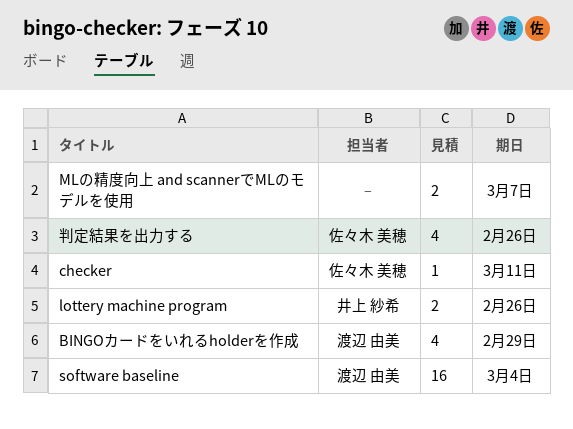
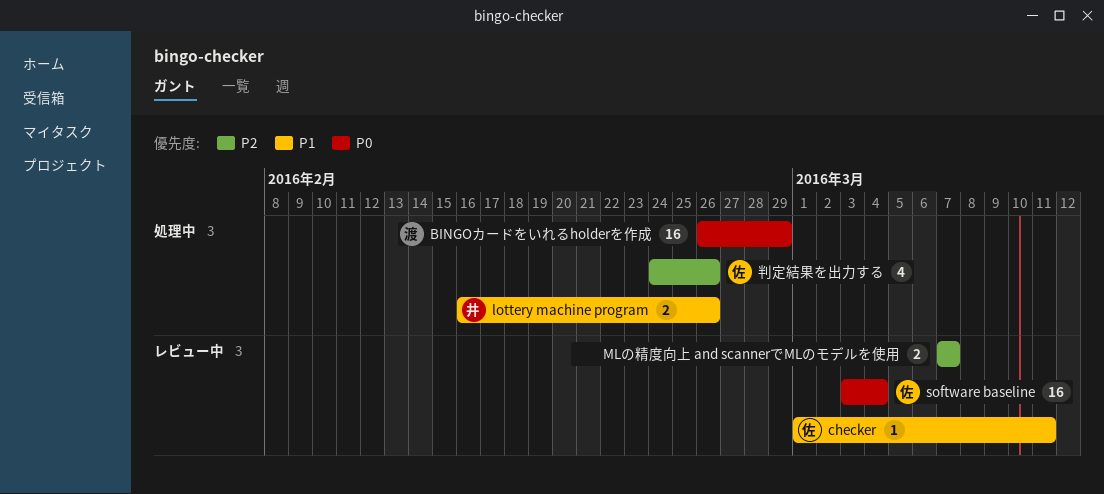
BINGOカードをいれるholderを作成, estimate: 4 -> 16
software baseline, owner: 渡辺 由美 -> 佐々木 美穂

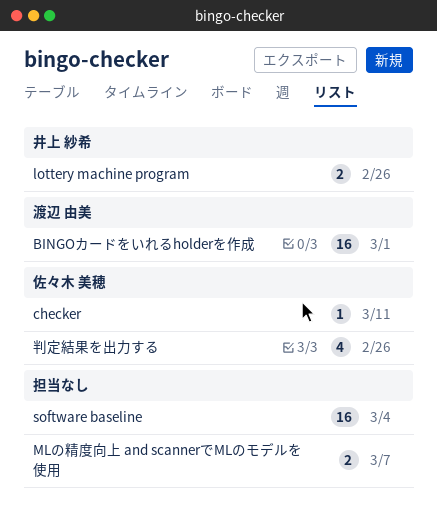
BINGOカードをいれるholderを作成, due: Feb 29 -> Mar 1
software baseline, owner: 佐々木 美穂 -> none

